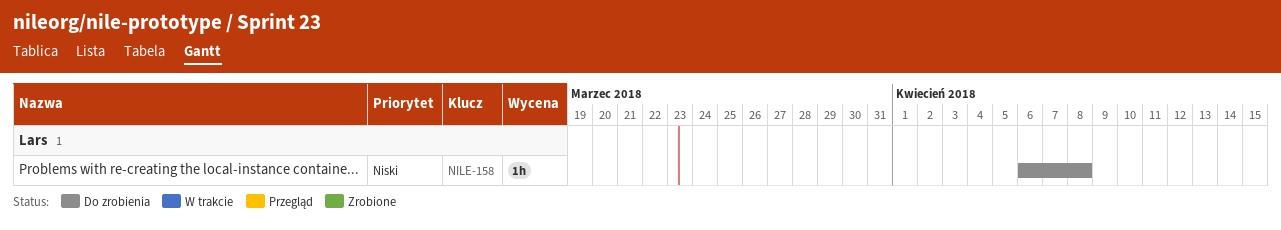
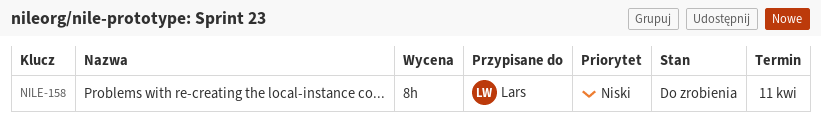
NILE-158, estimate: 1h -> 8h
NILE-158, due: Apr 8 -> Apr 11

